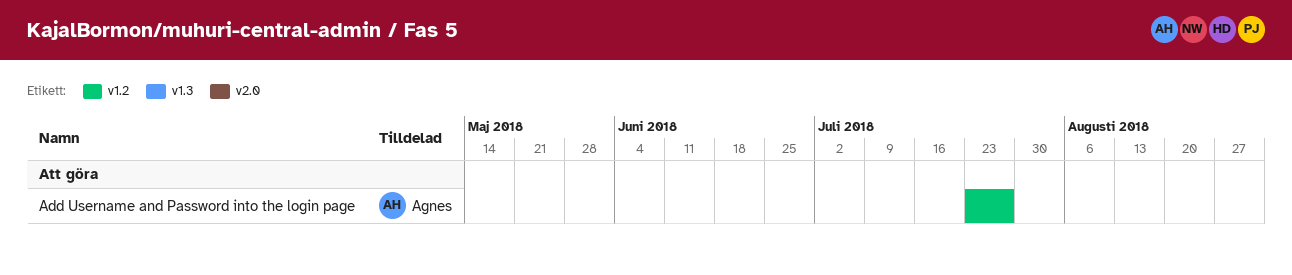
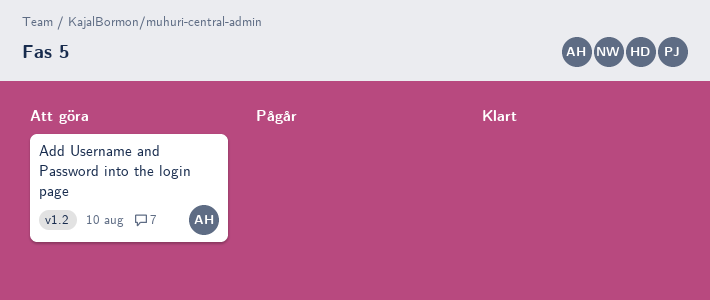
Add Username and Password into the login page, due: Jul 27 -> Aug 10

